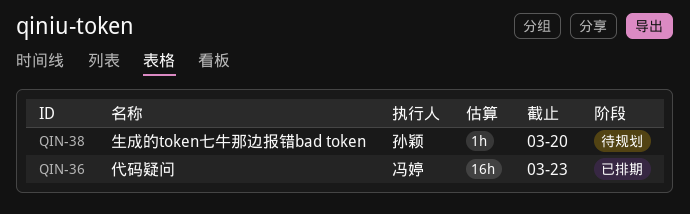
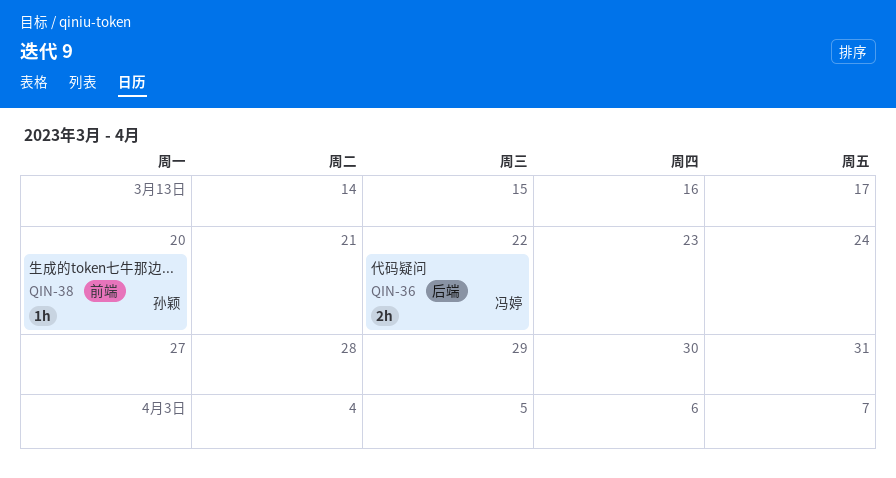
QIN-36, estimate: 16h -> 2h
QIN-36, due: Mar 23 -> Mar 22

